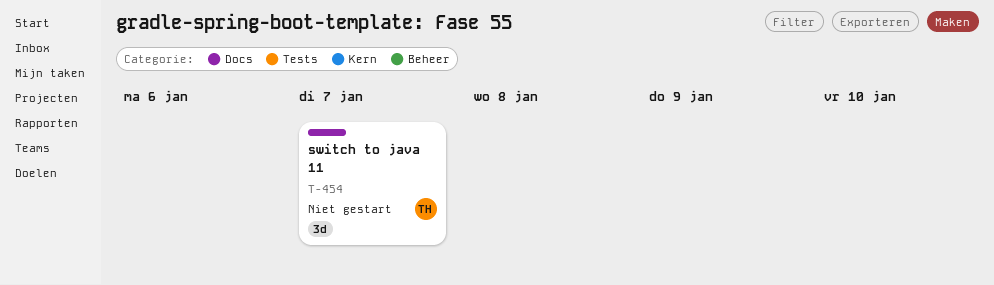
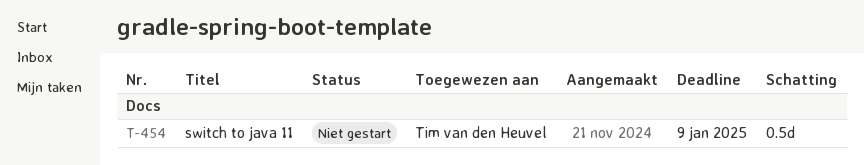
T-454, estimate: 3d -> 0.5d
T-454, due: Jan 7 -> Jan 9

